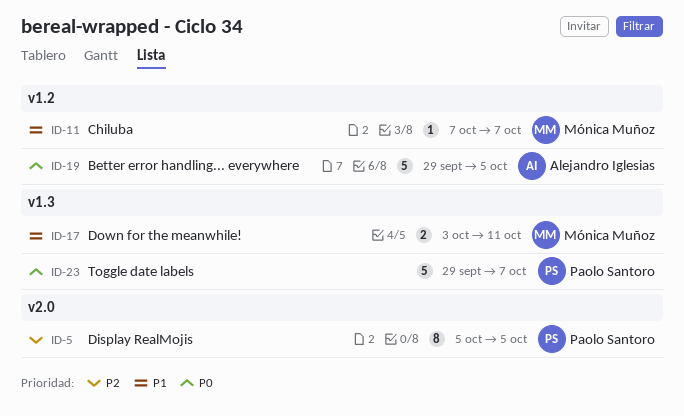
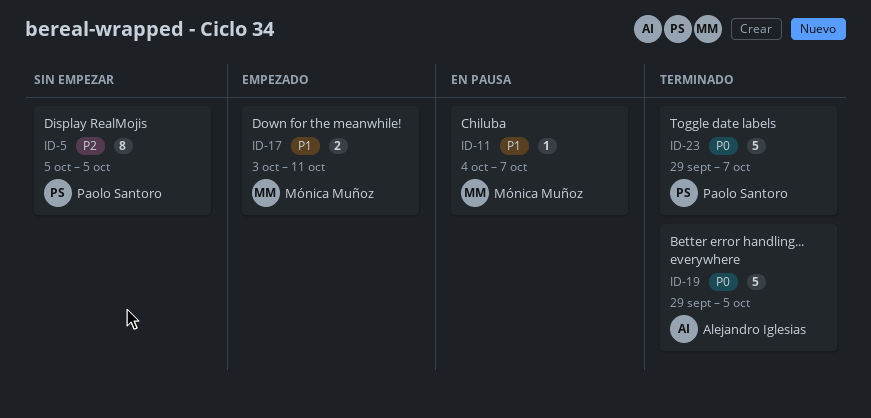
ID-11, start: Oct 7 -> Oct 4

